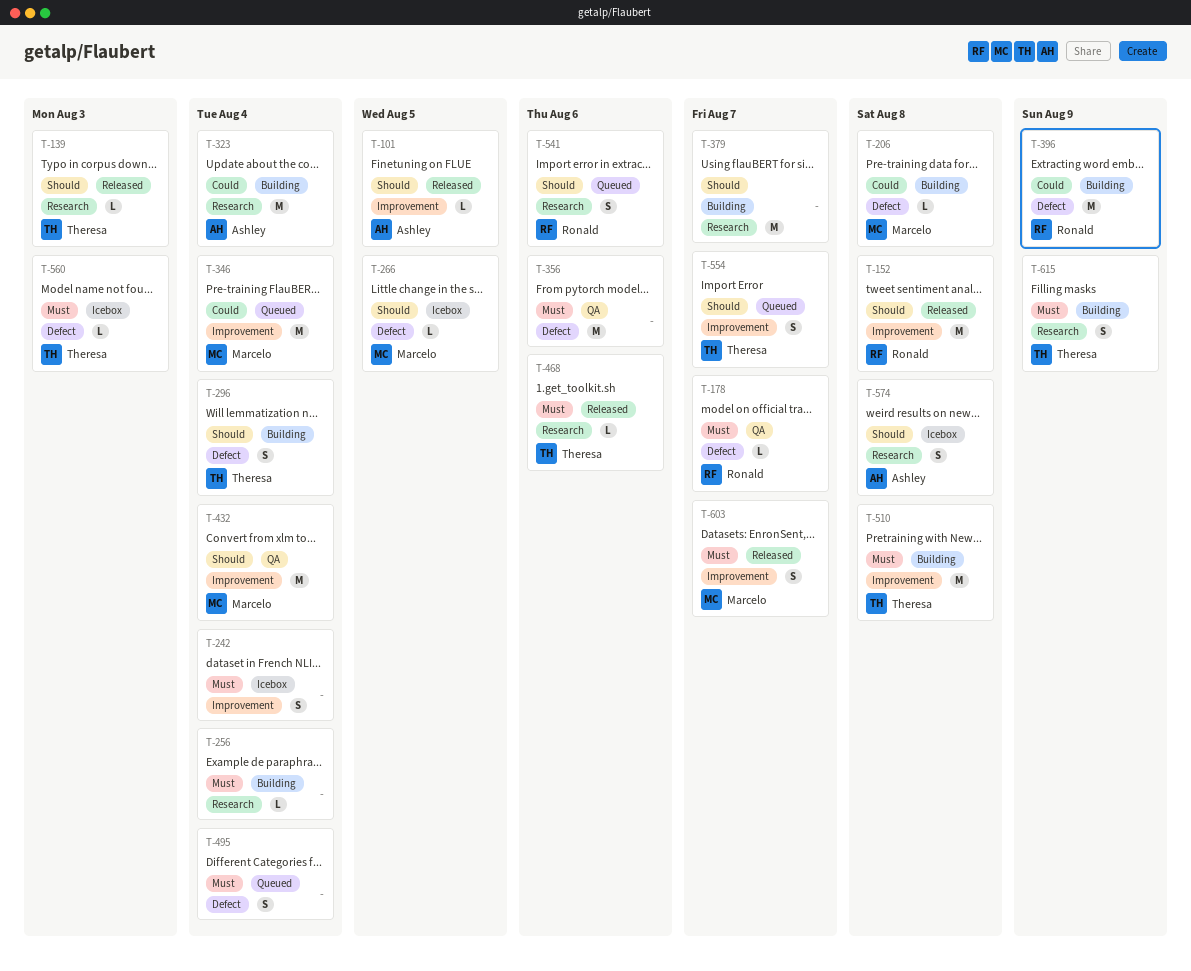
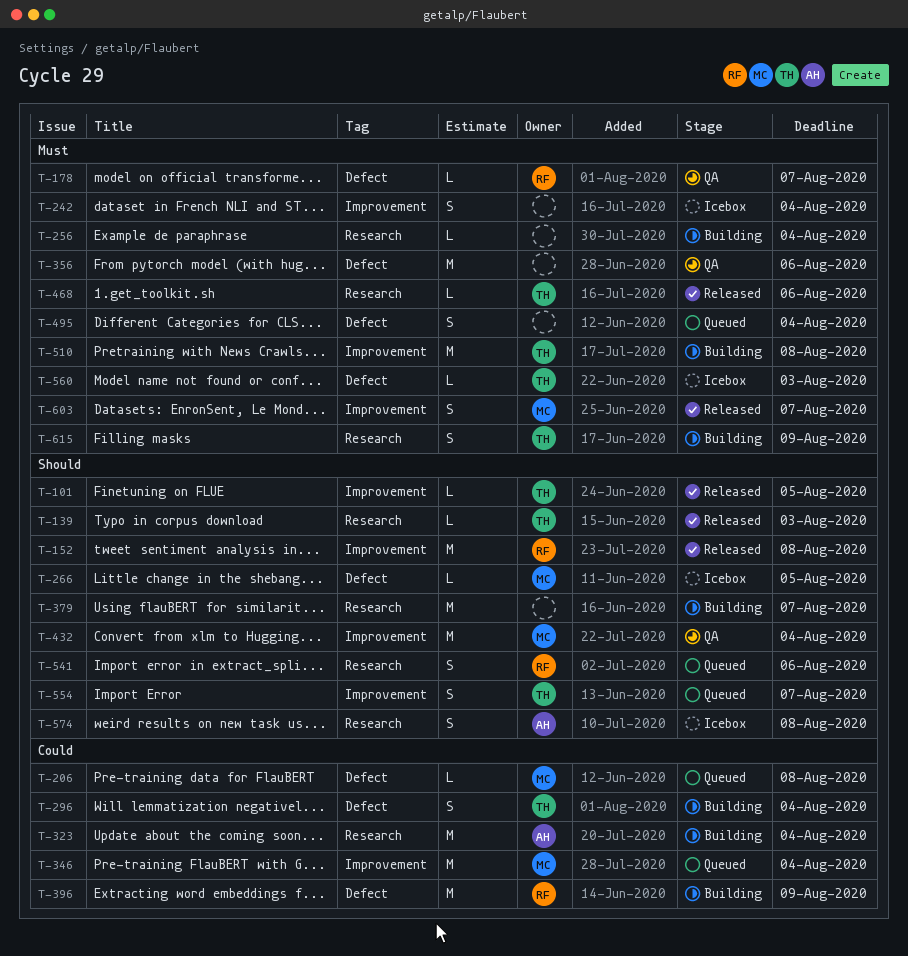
T-101, owner: Ashley -> Theresa
T-206, status: Building -> Queued
T-296, priority: Should -> Could

